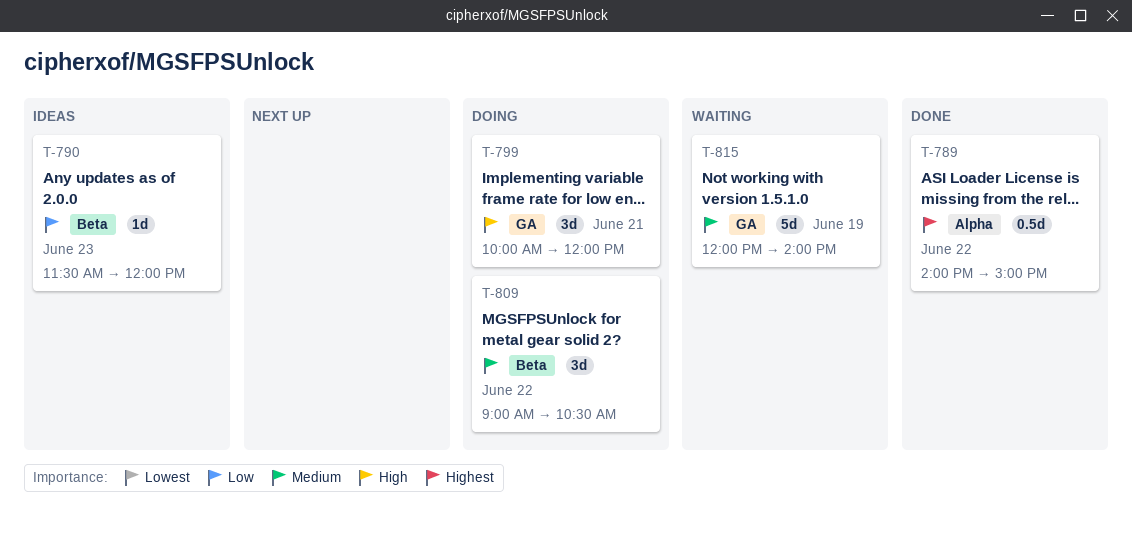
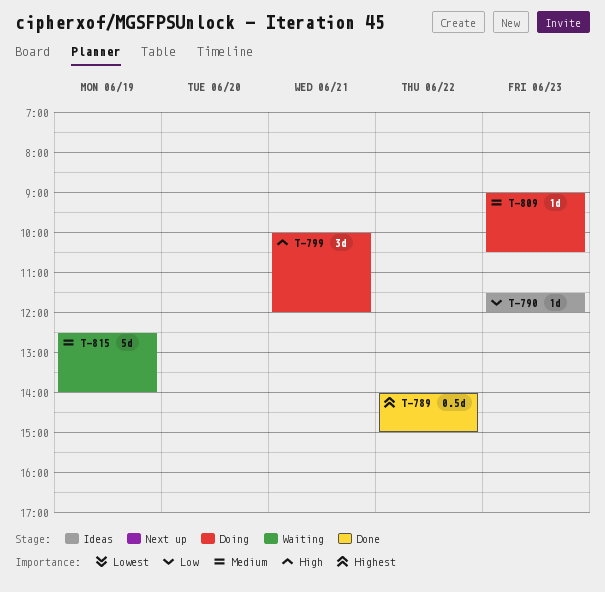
T-809, estimate: 3d -> 1d
T-809, day: Jun 22 -> Jun 23
T-815, begins: 12:00 -> 12:30

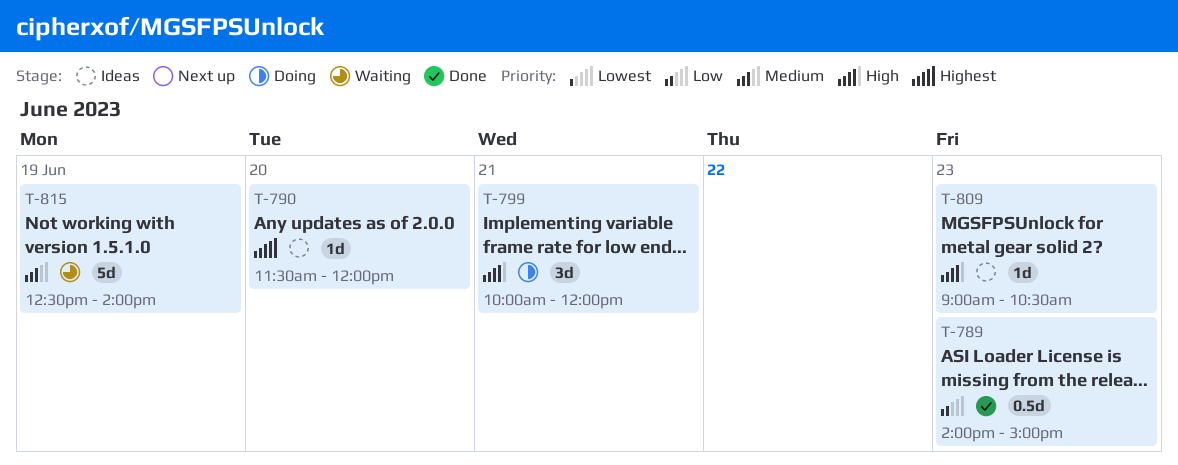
T-789, priority: Highest -> Low
T-789, day: Jun 22 -> Jun 23
T-790, priority: Low -> Highest
T-790, day: Jun 23 -> Jun 20
T-809, status: Doing -> Ideas
T-809, priority: Medium -> High

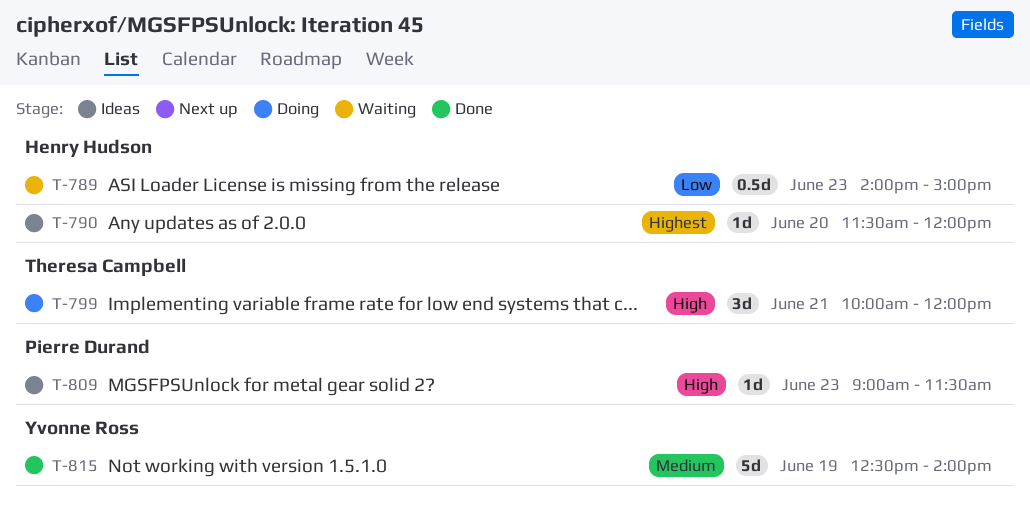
T-789, status: Done -> Waiting
T-809, ends: 10:30 -> 11:30
T-815, status: Waiting -> Done

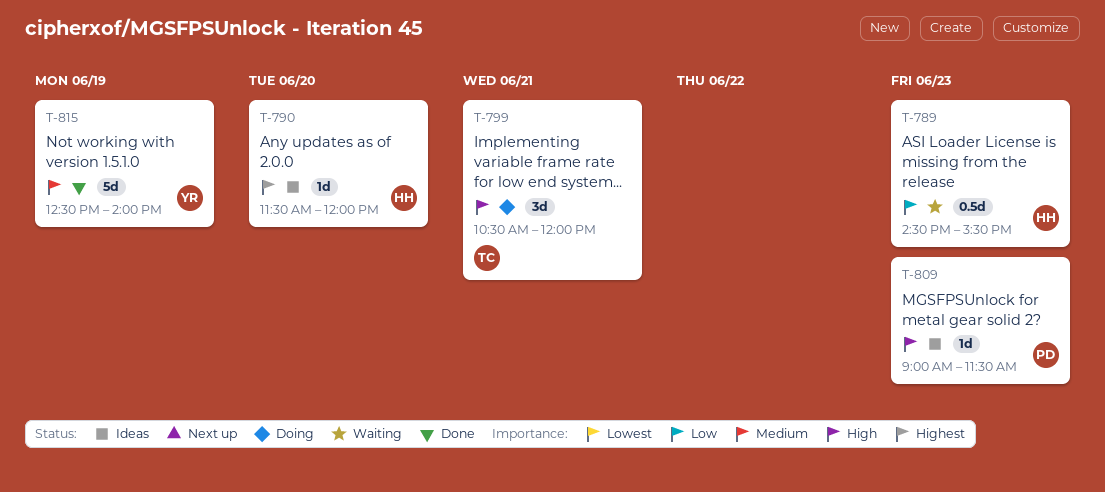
T-789, begins: 14:00 -> 14:30
T-789, ends: 15:00 -> 15:30
T-799, begins: 10:00 -> 10:30

